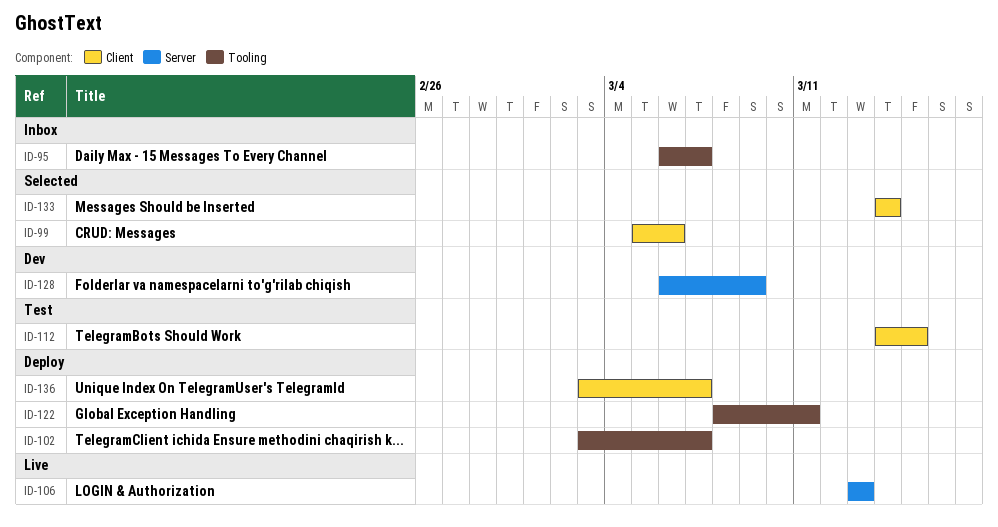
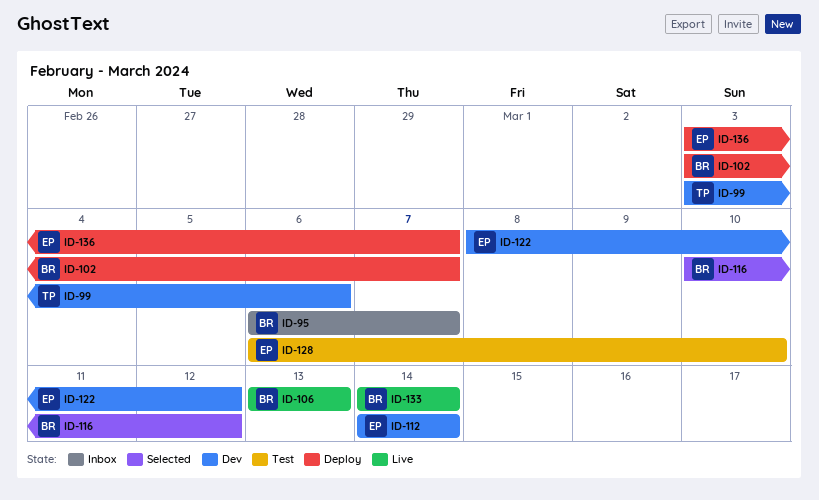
ID-99, status: Selected -> Dev
ID-99, start: Mar 5 -> Mar 3
ID-112, status: Test -> Dev
ID-112, due: Mar 15 -> Mar 14
ID-116: none -> present
ID-122, status: Deploy -> Dev
ID-122, due: Mar 11 -> Mar 12
ID-128, status: Dev -> Test
ID-128, due: Mar 9 -> Mar 10
ID-133, status: Selected -> Live

